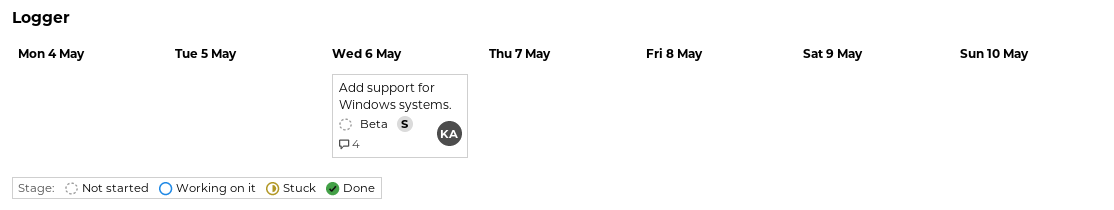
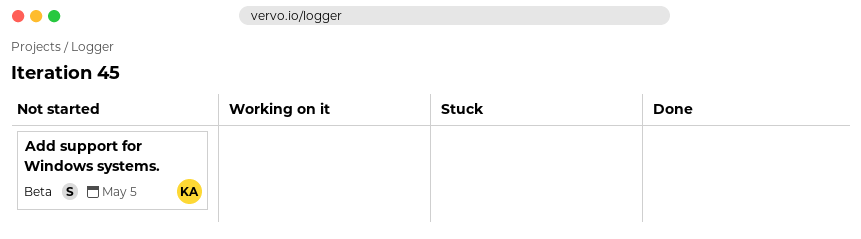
Add support for Windows systems., due: May 6 -> May 5

